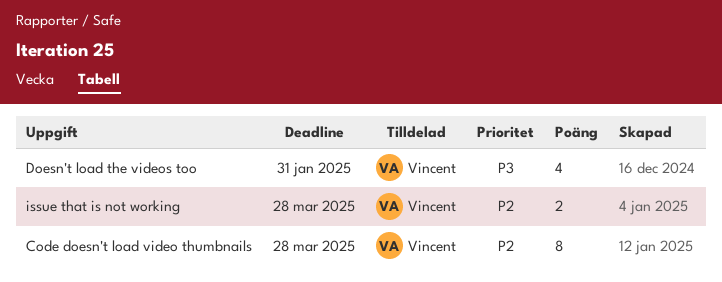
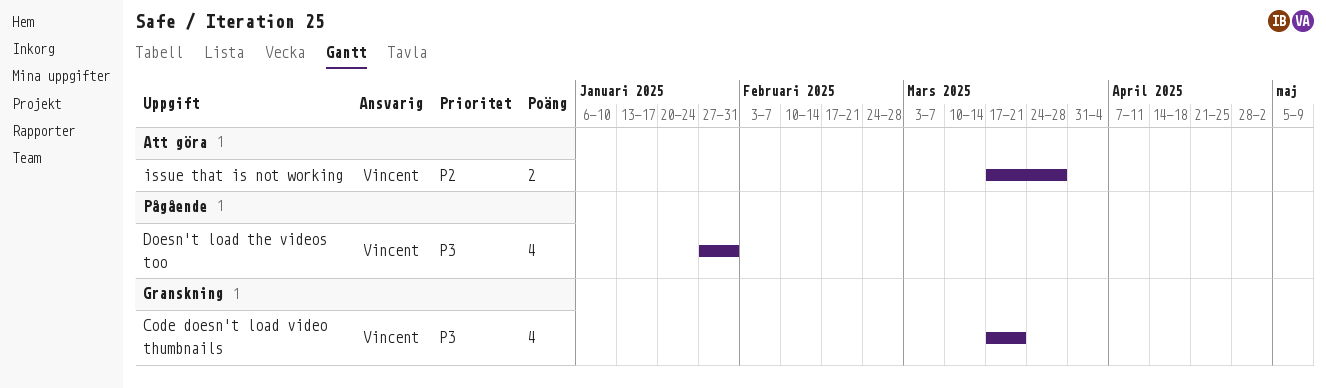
Code doesn't load video thumbnails, priority: P2 -> P3
Code doesn't load video thumbnails, estimate: 8 -> 4
Code doesn't load video thumbnails, due: Mar 28 -> Mar 21

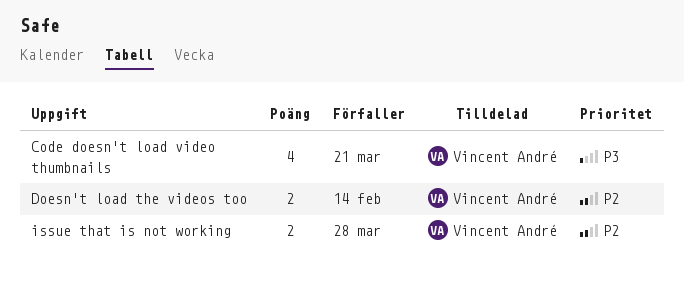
Doesn't load the videos too, priority: P3 -> P2
Doesn't load the videos too, estimate: 4 -> 2
Doesn't load the videos too, due: Jan 31 -> Feb 14

